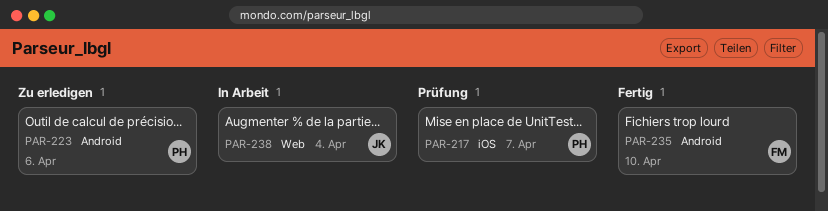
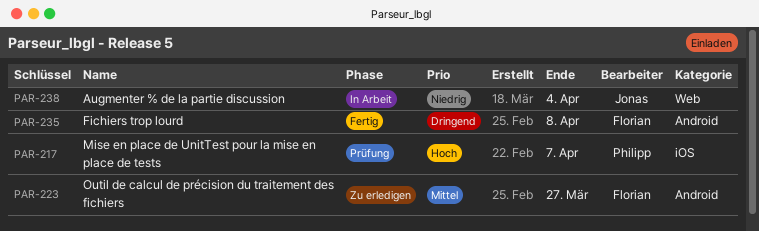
PAR-223, owner: Philipp -> Florian
PAR-223, due: Apr 6 -> Mar 27
PAR-235, due: Apr 10 -> Apr 8

